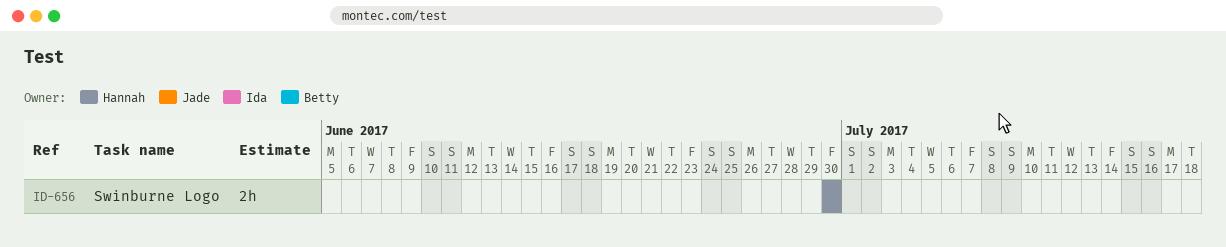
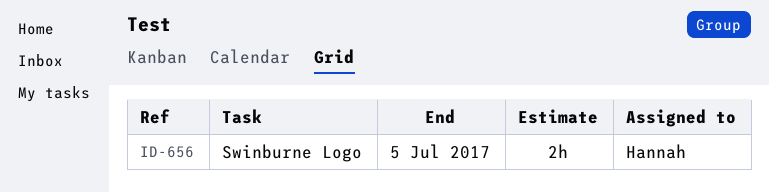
ID-656, due: Jun 30 -> Jul 5

